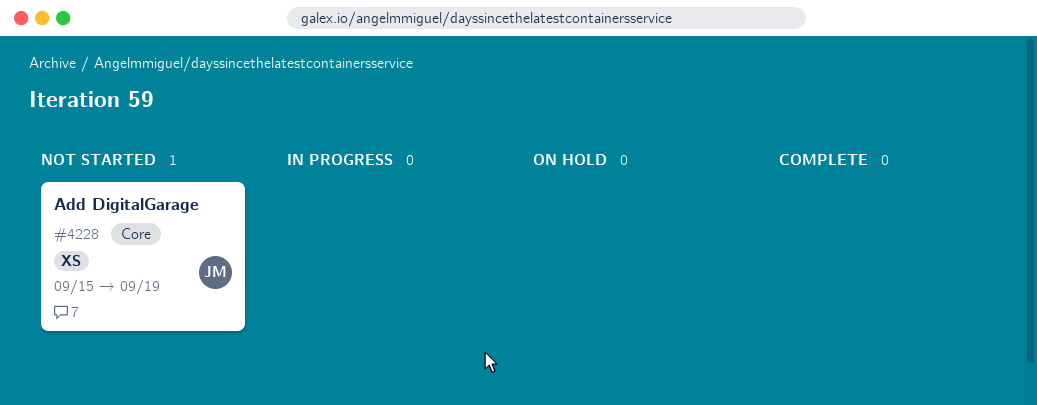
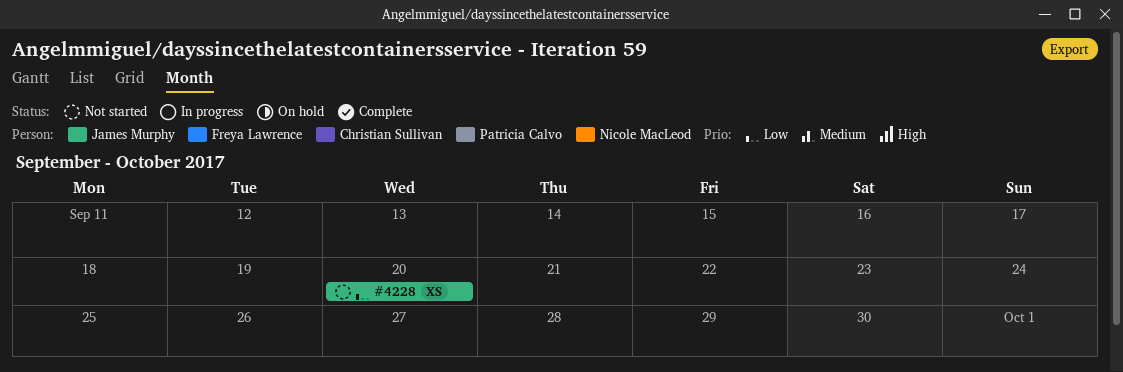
#4228, start: Sep 15 -> Sep 20
#4228, due: Sep 19 -> Sep 20

